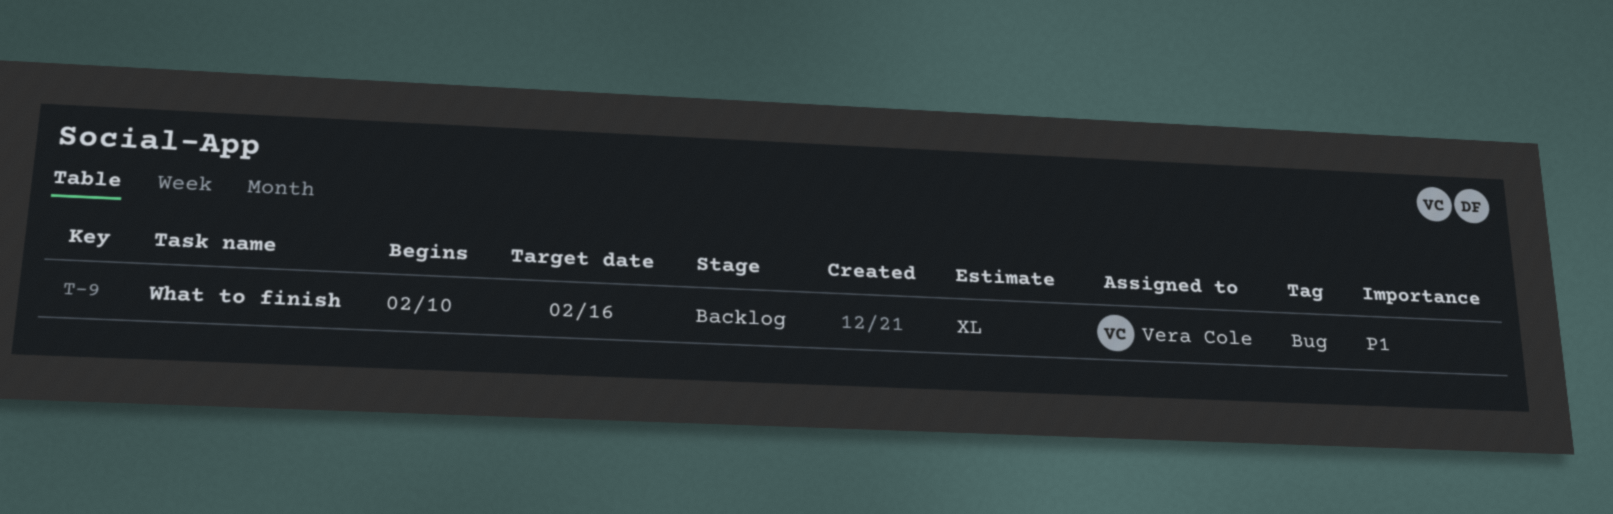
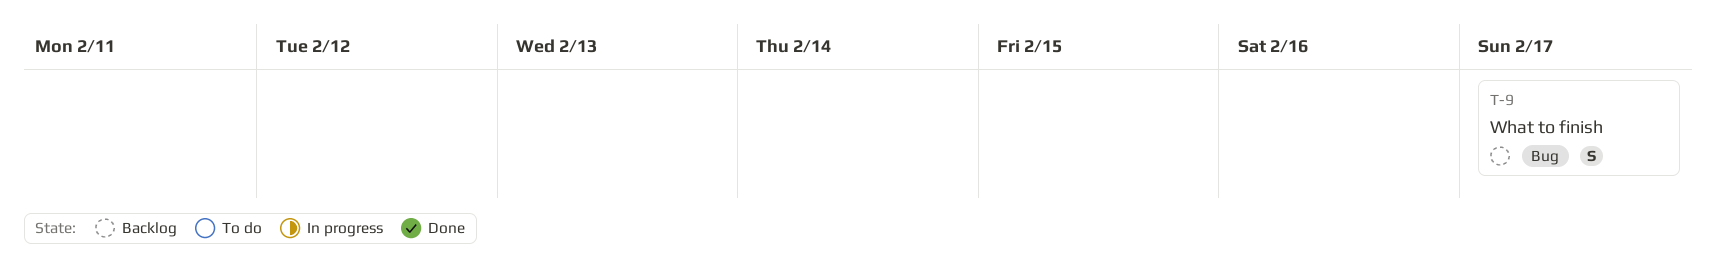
T-9, estimate: XL -> S
T-9, due: Feb 16 -> Feb 17

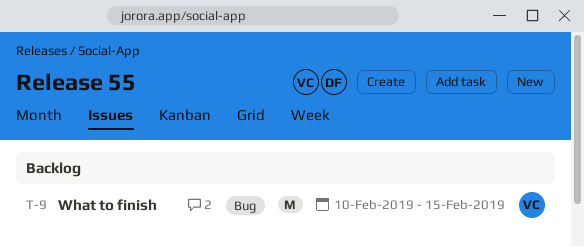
T-9, estimate: S -> M
T-9, due: Feb 17 -> Feb 15

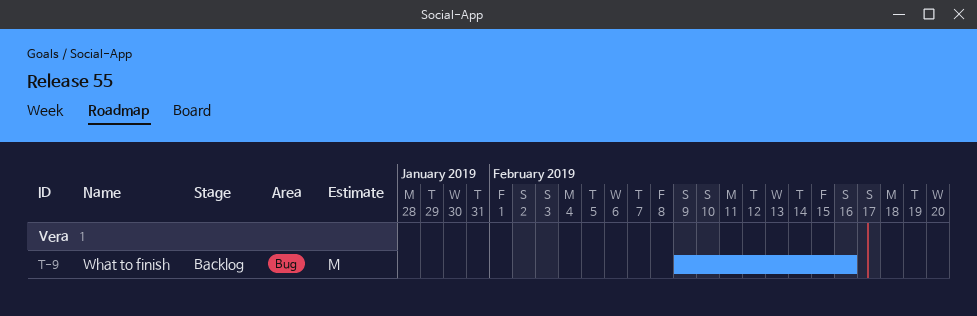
T-9, start: Feb 10 -> Feb 9
T-9, due: Feb 15 -> Feb 16

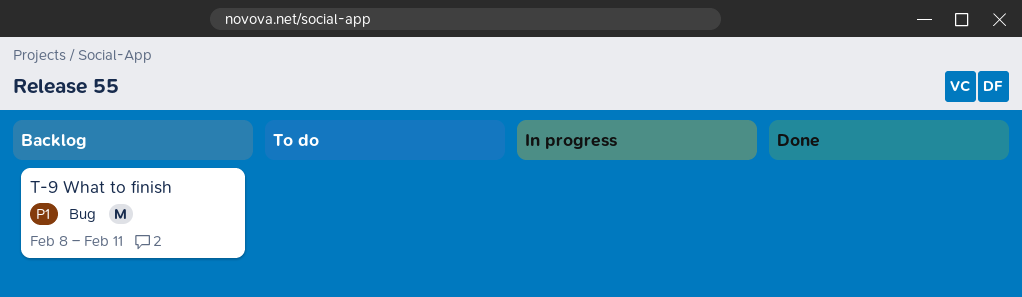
T-9, start: Feb 9 -> Feb 8
T-9, due: Feb 16 -> Feb 11

